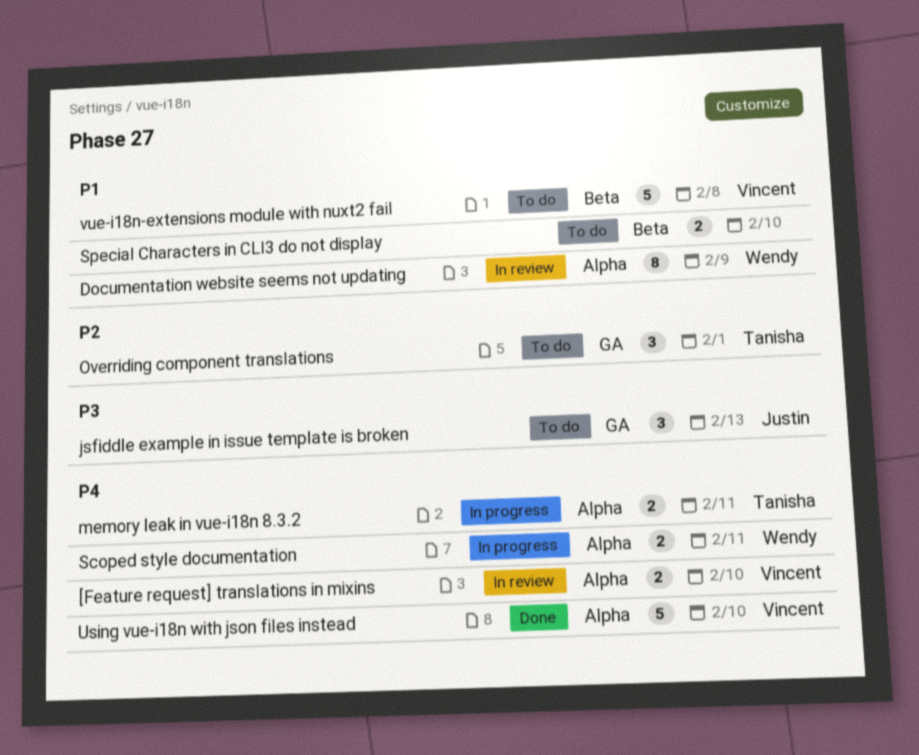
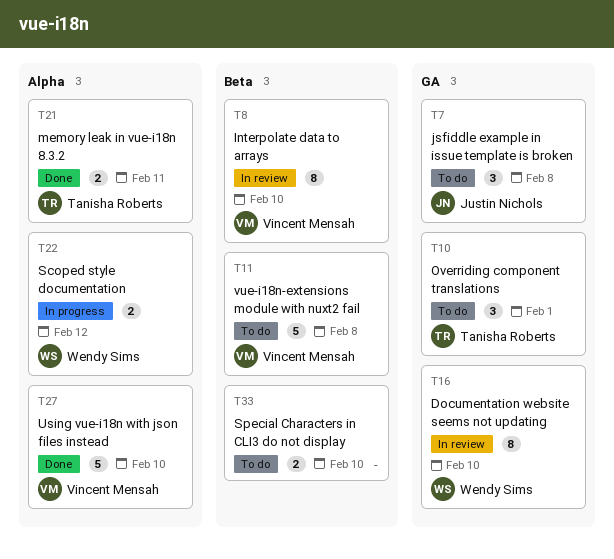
[Feature request] translations in mixins: present -> none
Documentation website seems not updating, label: Alpha -> GA
Documentation website seems not updating, due: Feb 9 -> Feb 10
Interpolate data to arrays: none -> present
jsfiddle example in issue template is broken, due: Feb 13 -> Feb 8
memory leak in vue-i18n 8.3.2, status: In progress -> Done
Scoped style documentation, due: Feb 11 -> Feb 12

